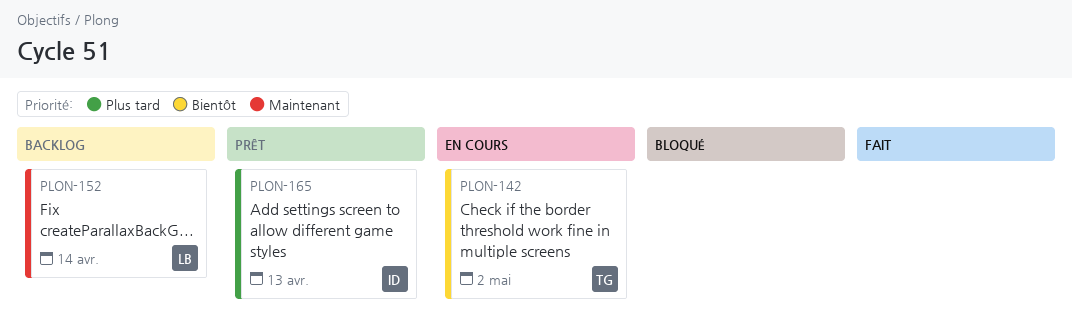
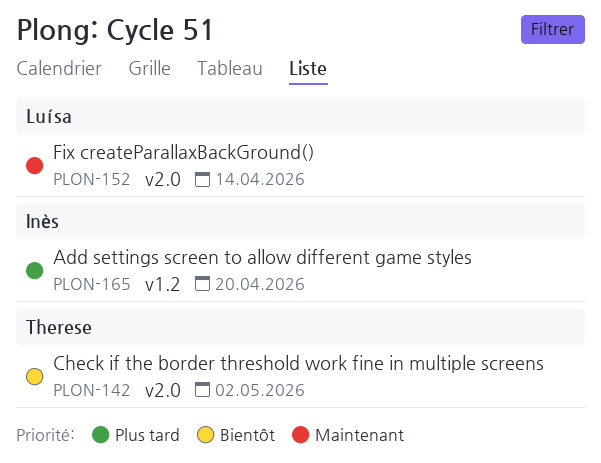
PLON-165, due: Apr 13 -> Apr 20

